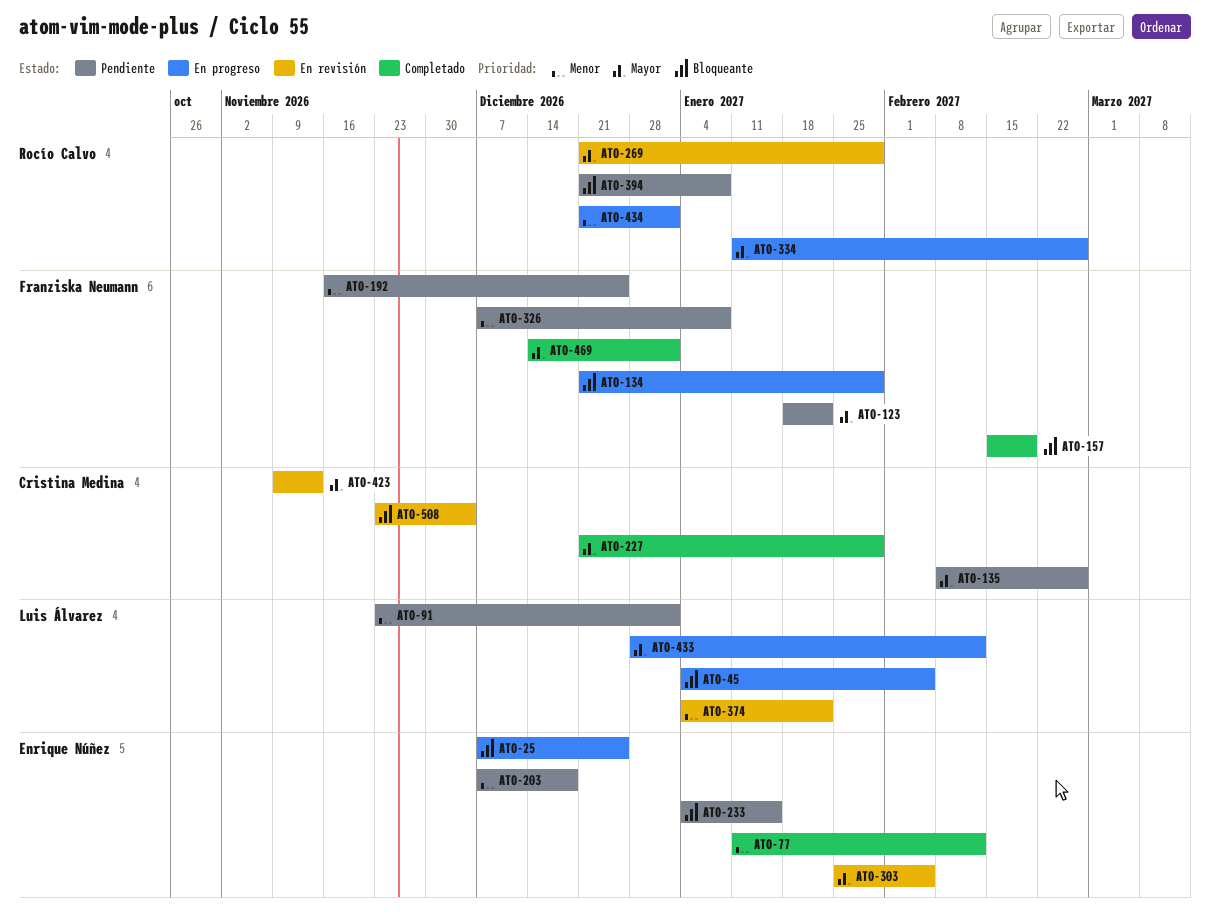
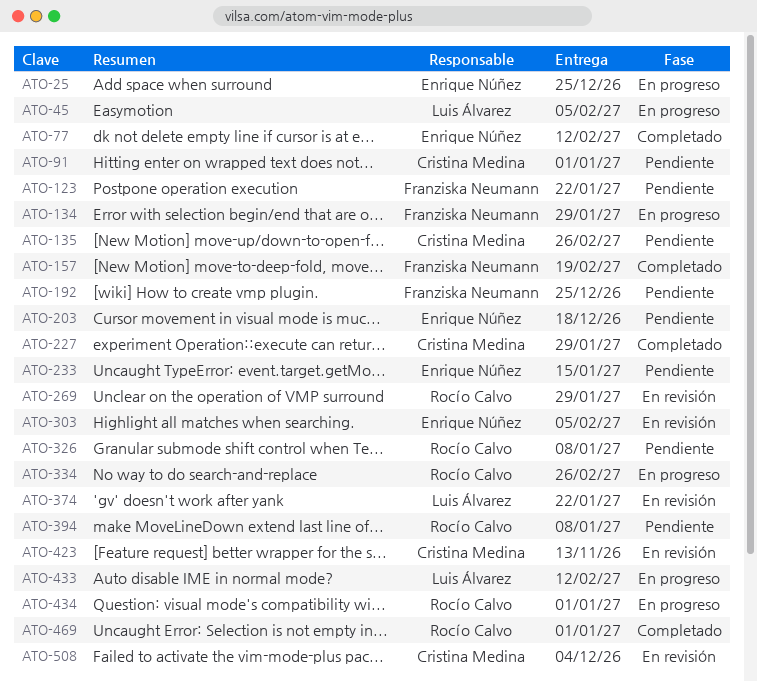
ATO-91, owner: Luis Álvarez -> Cristina Medina
ATO-326, owner: Franziska Neumann -> Rocío Calvo
ATO-469, owner: Franziska Neumann -> Rocío Calvo

